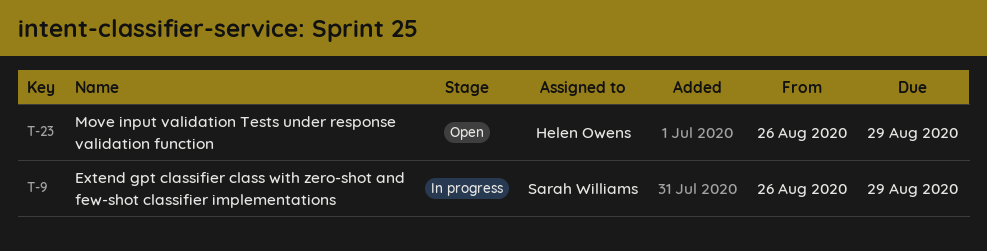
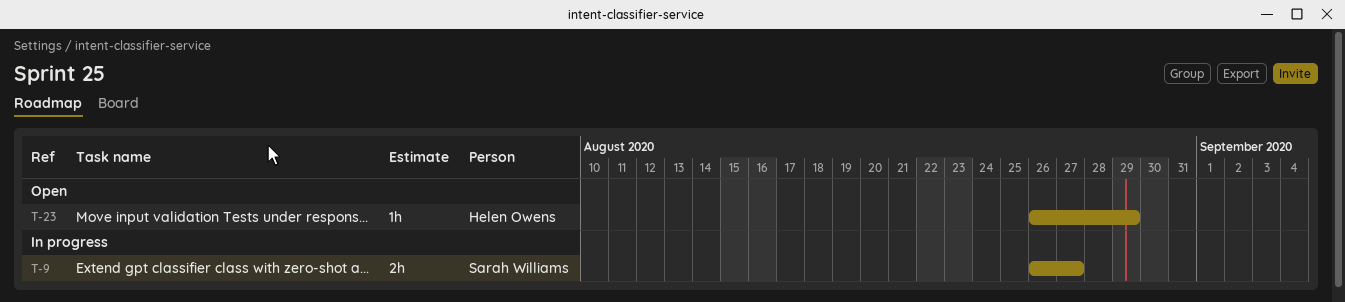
T-9, due: Aug 29 -> Aug 27

